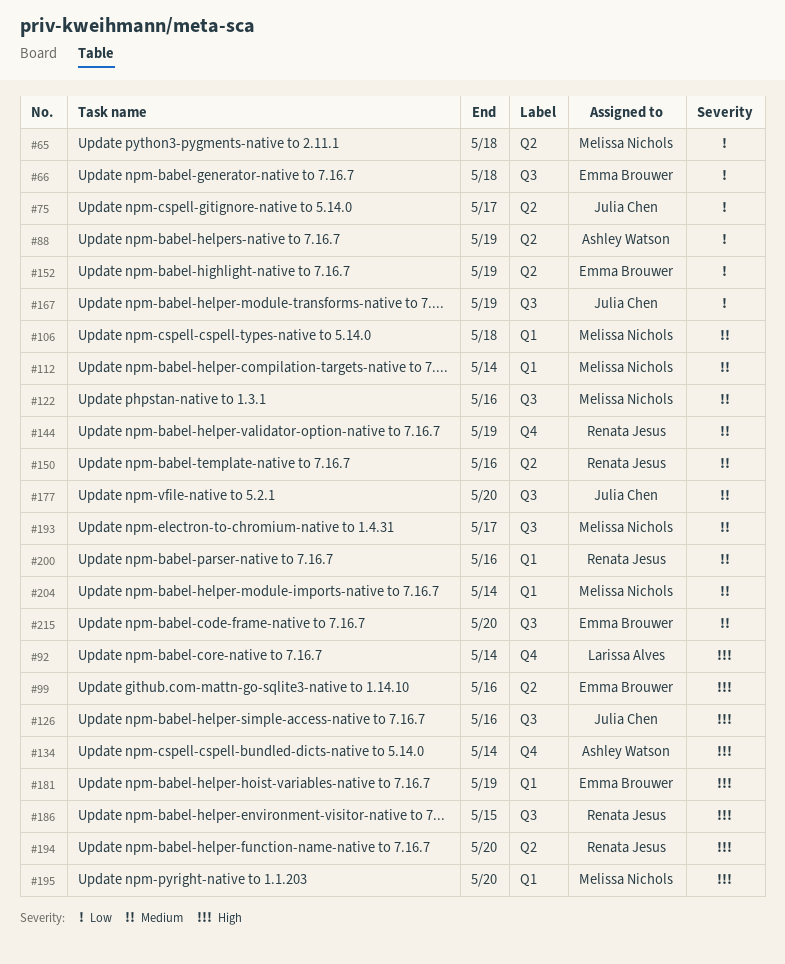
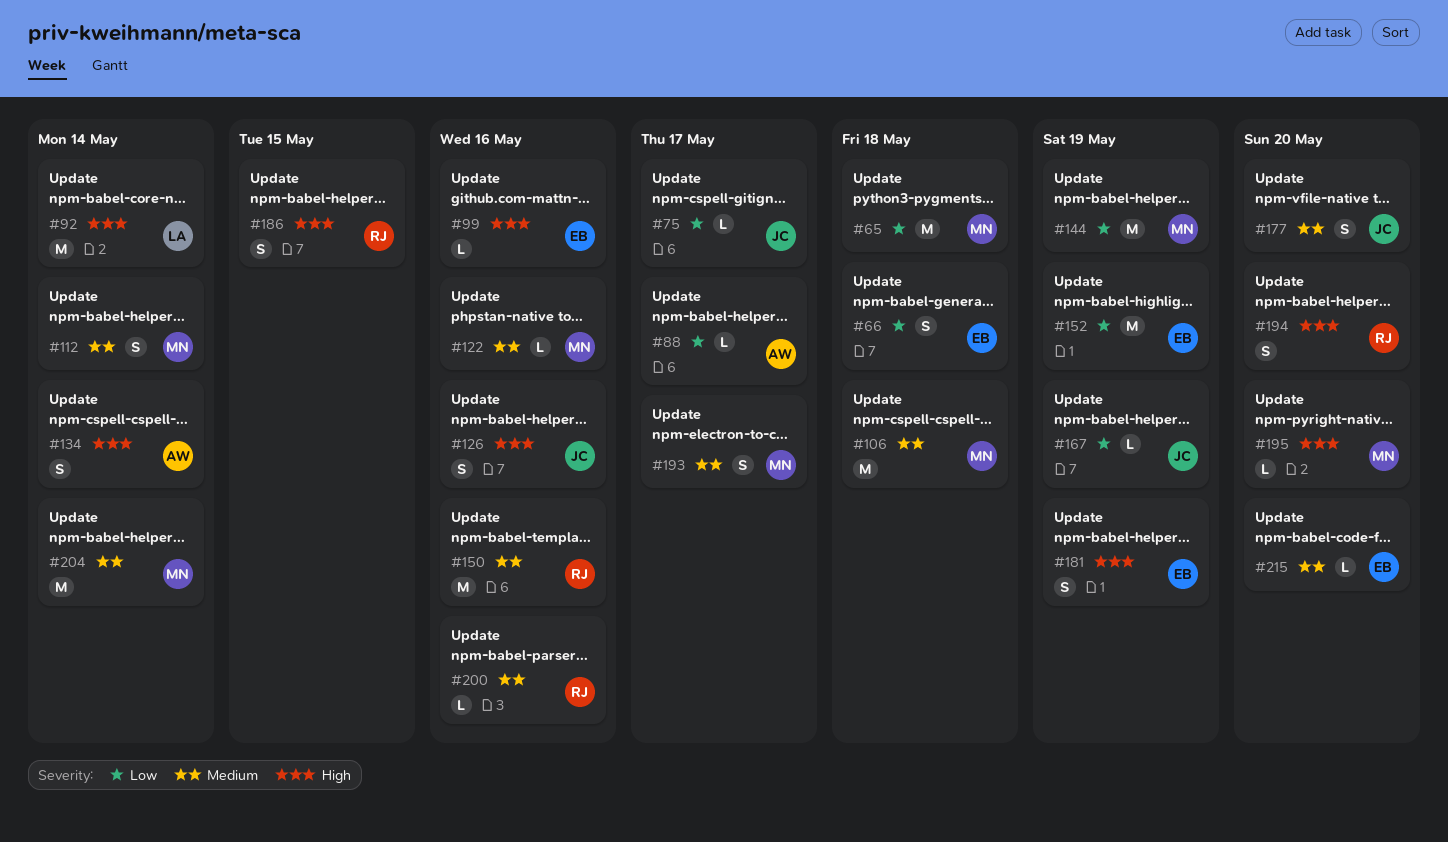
#88, due: May 19 -> May 17
#144, owner: Renata Jesus -> Melissa Nichols
#144, priority: Medium -> Low

